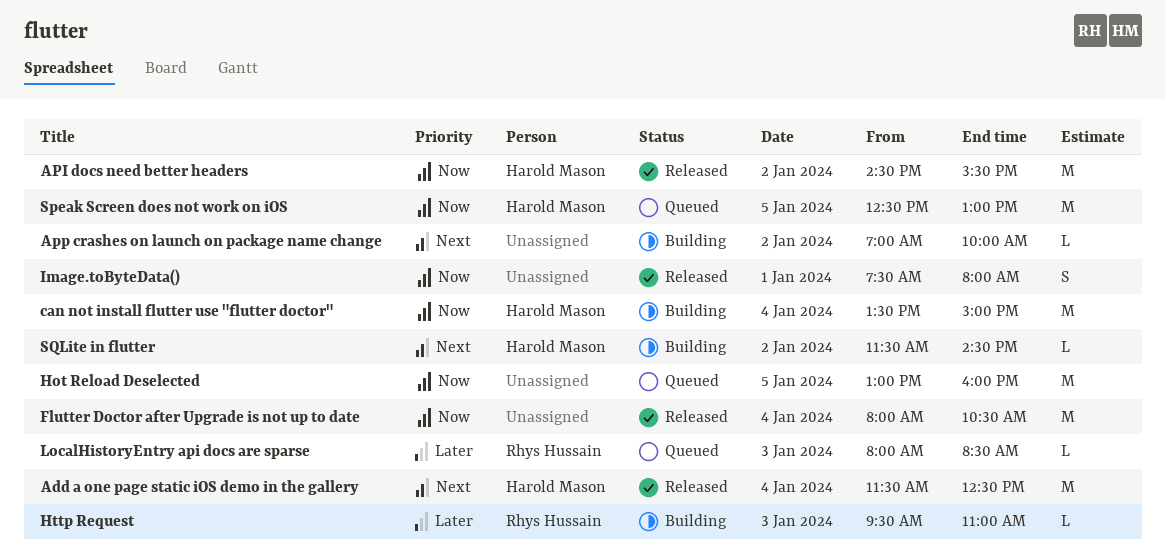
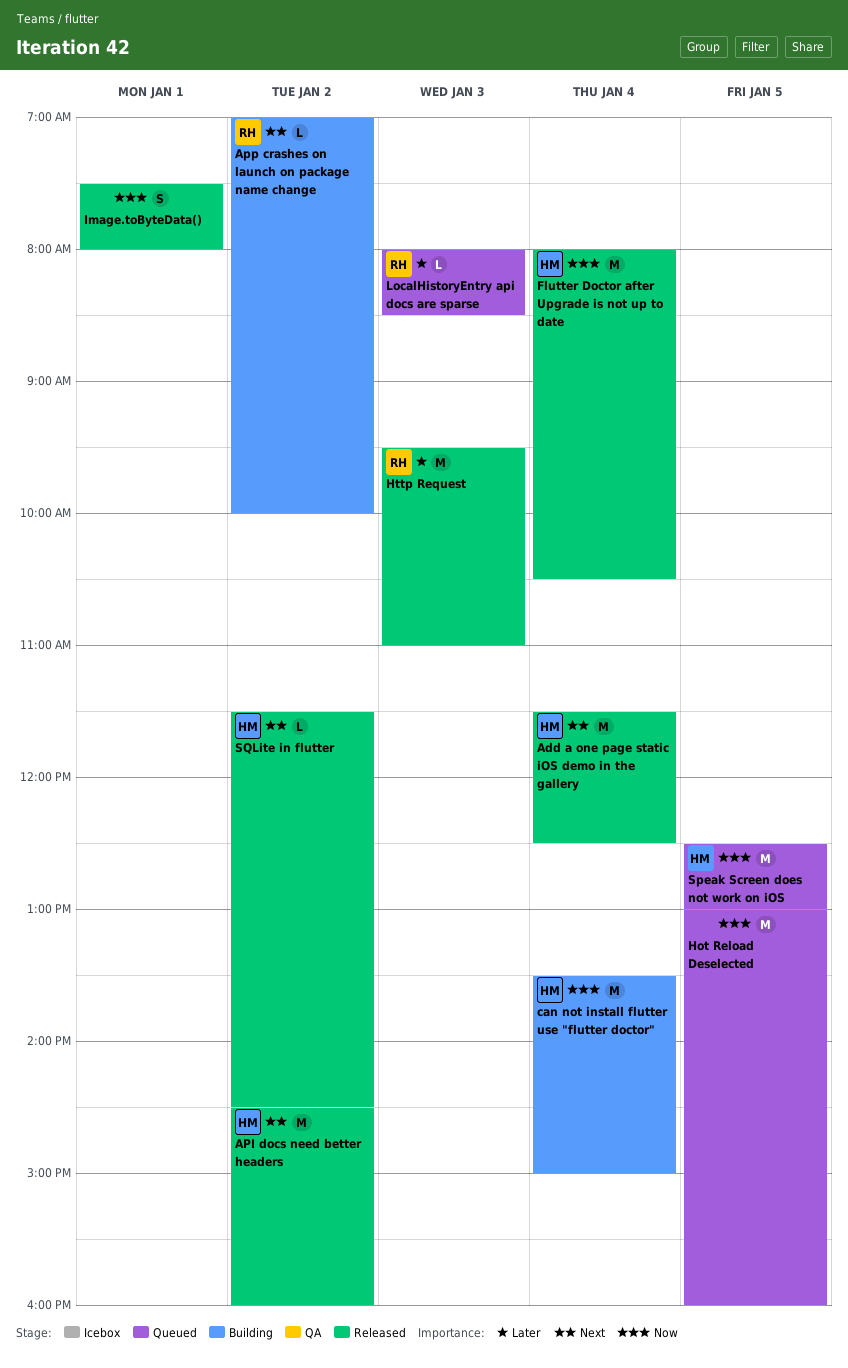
API docs need better headers, priority: Now -> Next
API docs need better headers, ends: 15:30 -> 16:00
App crashes on launch on package name change, owner: none -> Rhys Hussain
Flutter Doctor after Upgrade is not up to date, owner: none -> Harold Mason
Http Request, status: Building -> Released
Http Request, estimate: L -> M
SQLite in flutter, status: Building -> Released

